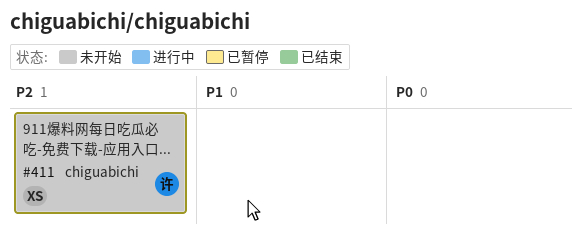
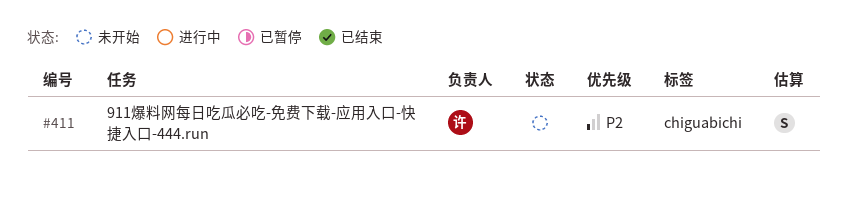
#411, estimate: XS -> S

